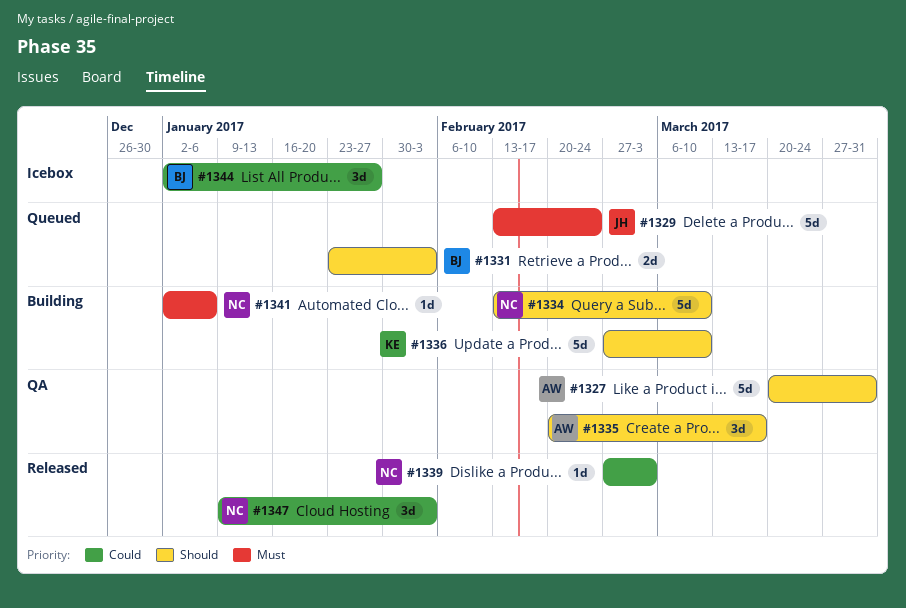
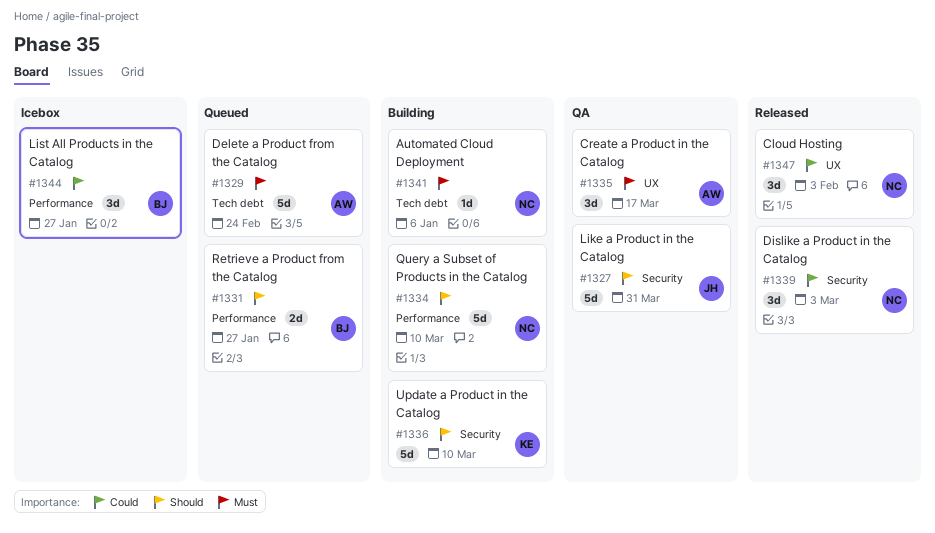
#1327, owner: AW -> JH
#1329, owner: JH -> AW
#1331, due: Feb 3 -> Jan 27
#1335, priority: Should -> Must
#1339, estimate: 1d -> 3d

